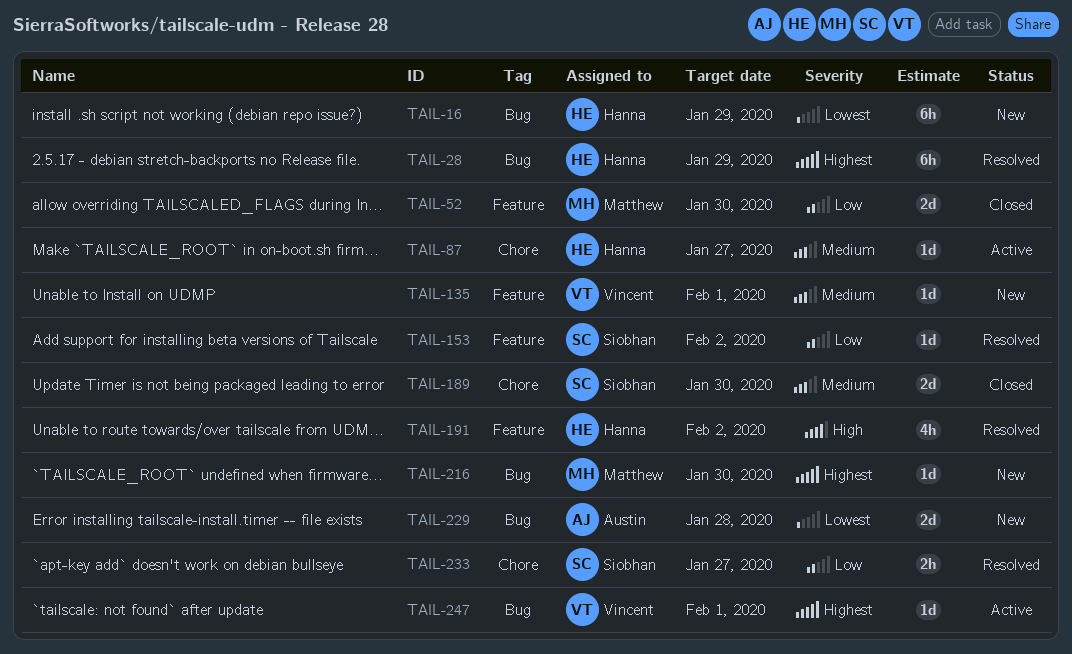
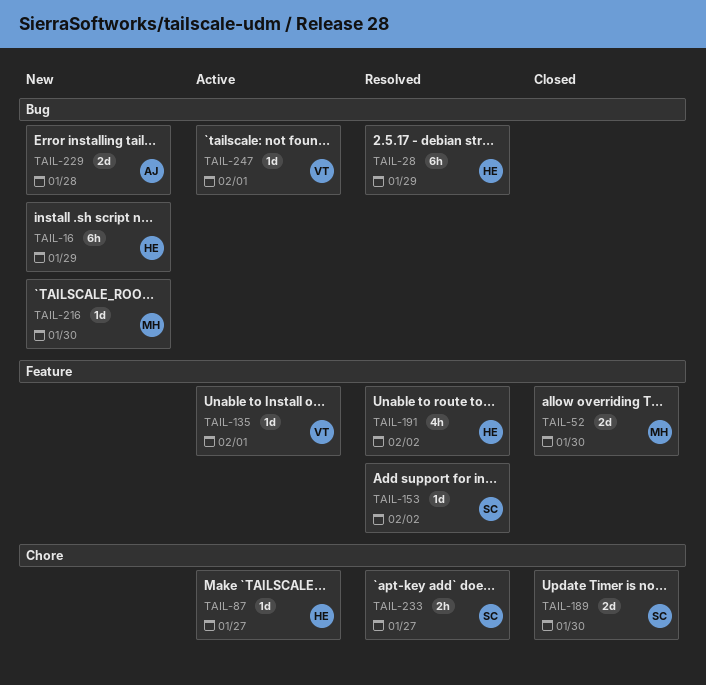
TAIL-135, status: New -> Active

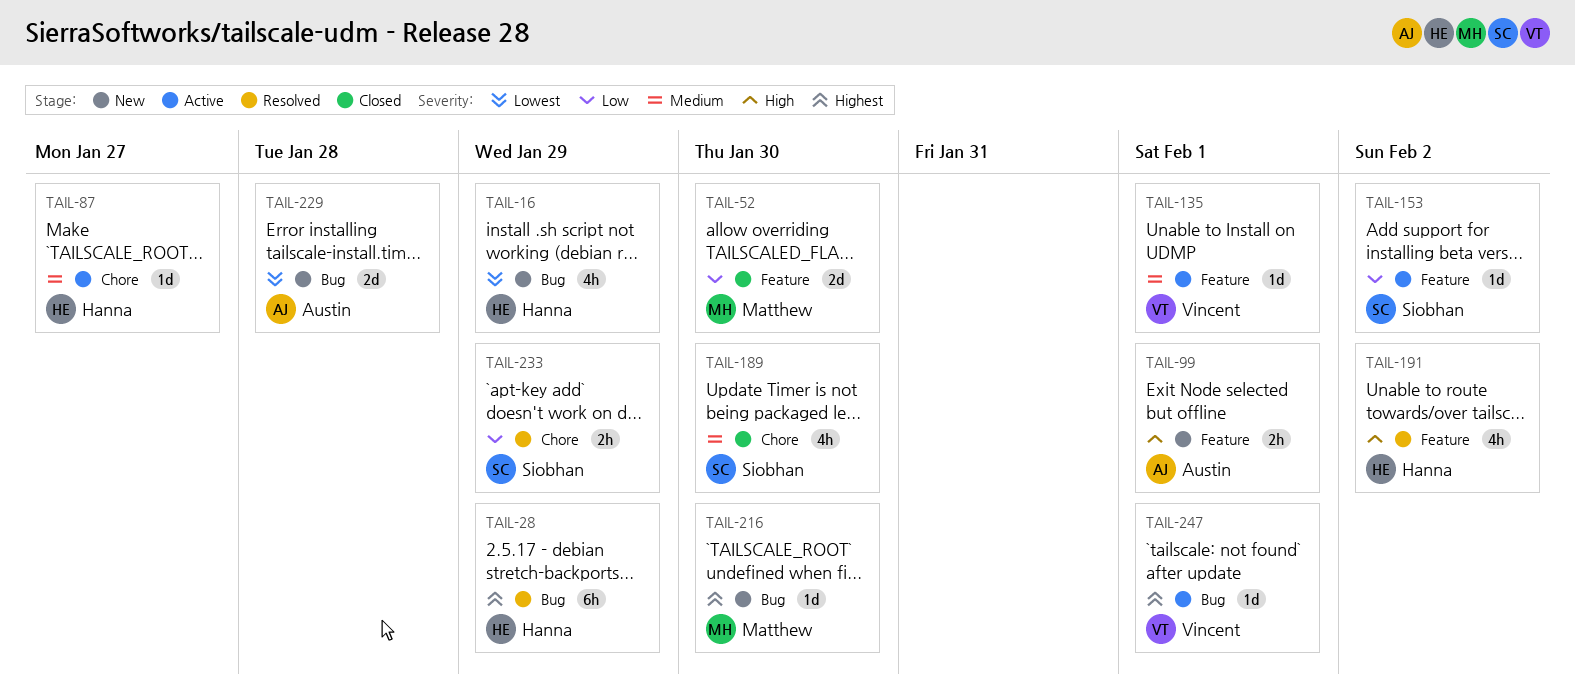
TAIL-16, estimate: 6h -> 4h
TAIL-99: none -> present
TAIL-153, status: Resolved -> Active
TAIL-189, estimate: 2d -> 4h
TAIL-233, due: Jan 27 -> Jan 29

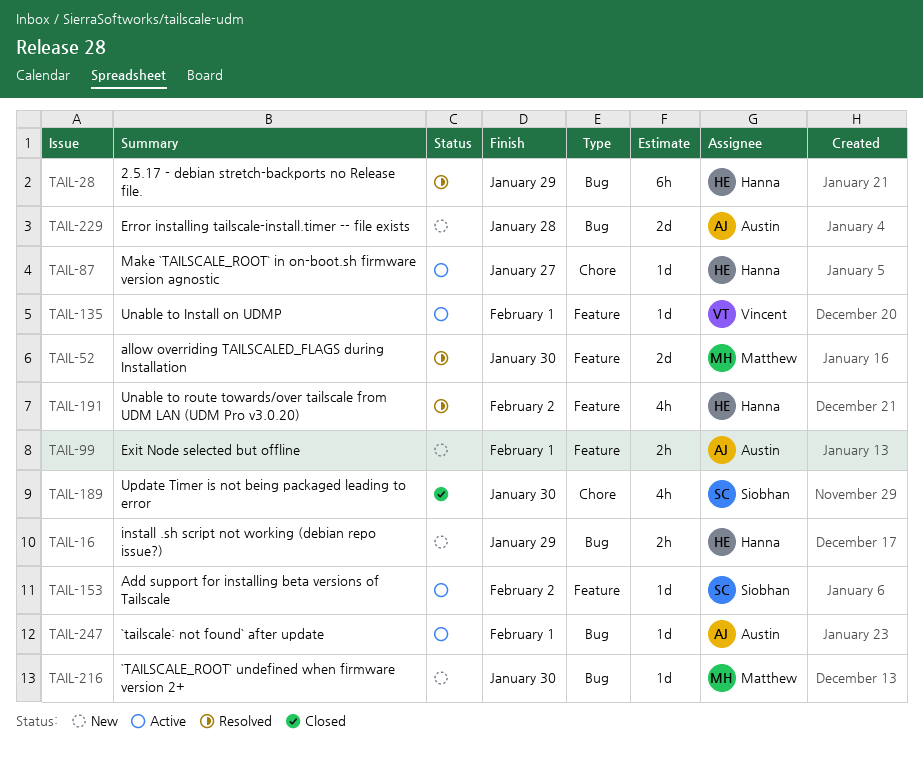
TAIL-16, estimate: 4h -> 2h
TAIL-52, status: Closed -> Resolved
TAIL-233: present -> none
TAIL-247, owner: Vincent -> Austin

